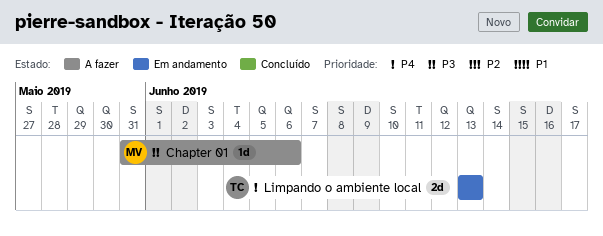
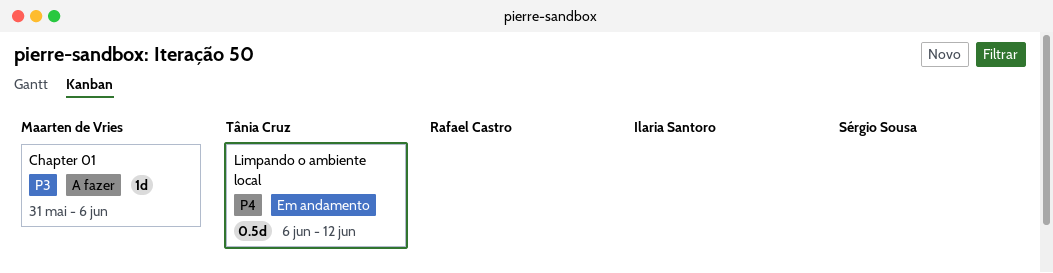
Limpando o ambiente local, estimate: 2d -> 0.5d
Limpando o ambiente local, start: Jun 13 -> Jun 6
Limpando o ambiente local, due: Jun 13 -> Jun 12

